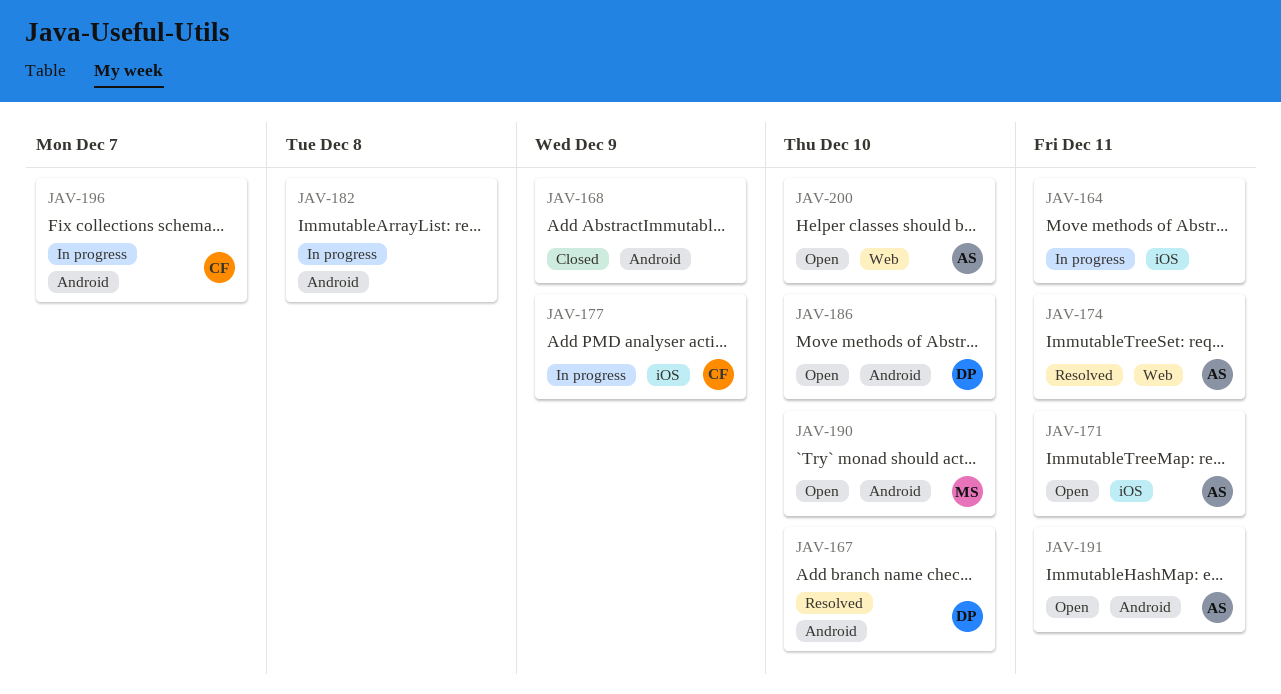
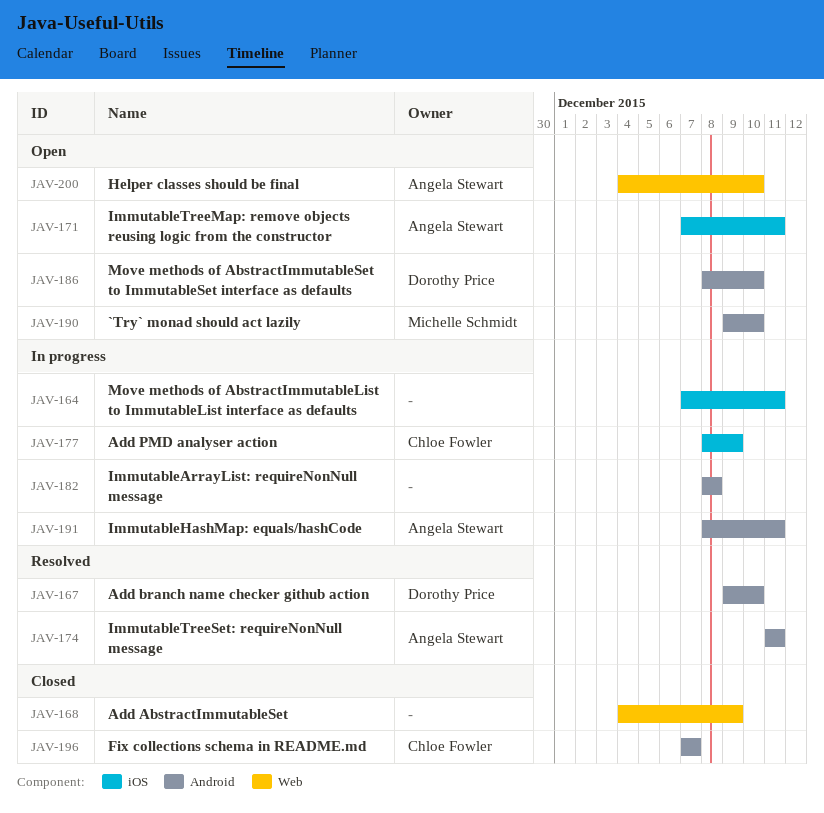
JAV-168, label: Android -> Web
JAV-174, label: Web -> Android
JAV-191, status: Open -> In progress
JAV-196, status: In progress -> Closed

